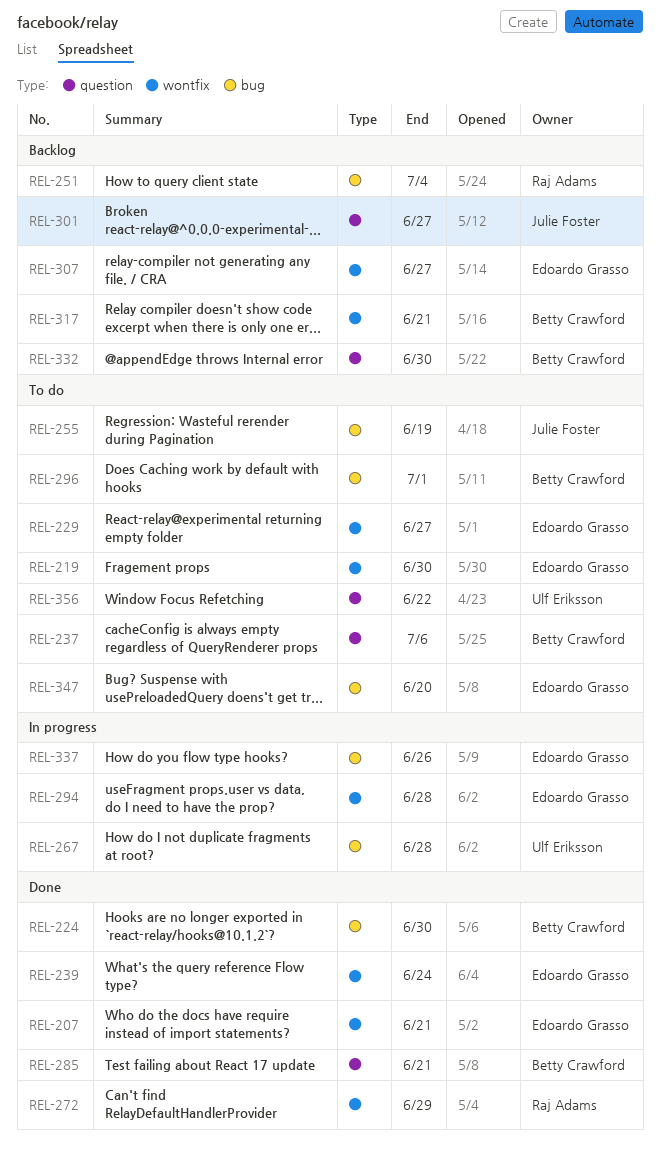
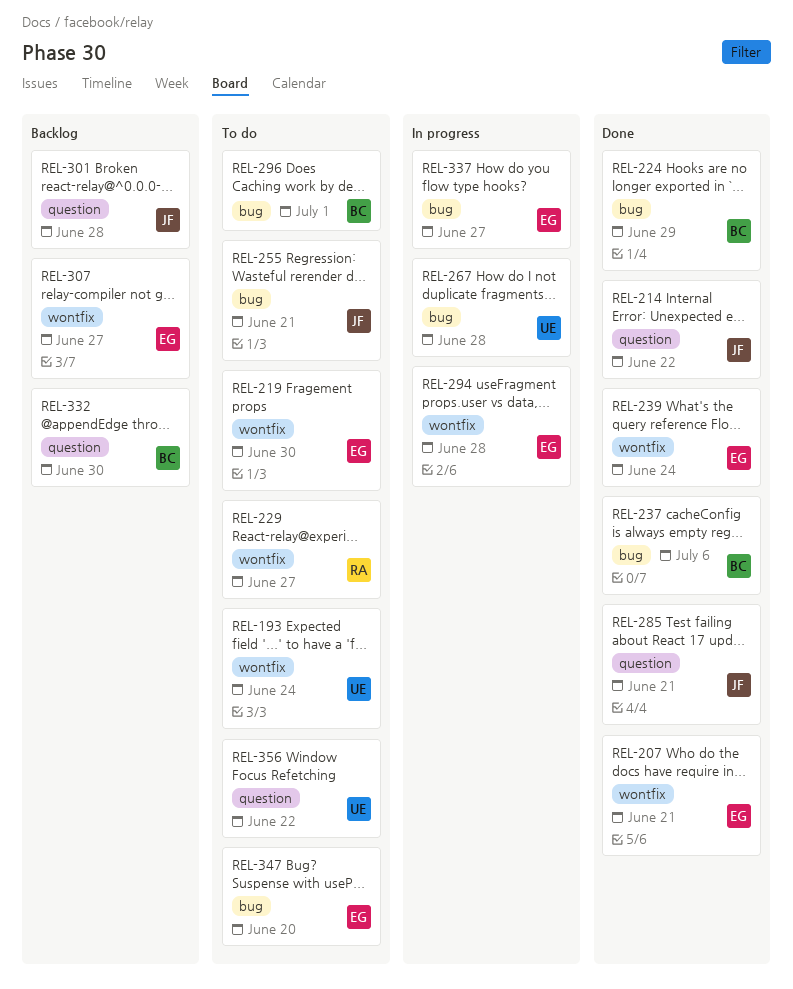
REL-193: none -> present
REL-214: none -> present
REL-224, due: Jun 30 -> Jun 29
REL-229, owner: Edoardo Grasso -> Raj Adams
REL-237, status: To do -> Done
REL-237, label: question -> bug
REL-251: present -> none
REL-255, due: Jun 19 -> Jun 21
REL-272: present -> none
REL-285, owner: Betty Crawford -> Julie Foster
REL-301, due: Jun 27 -> Jun 28
REL-317: present -> none
REL-337, due: Jun 26 -> Jun 27

